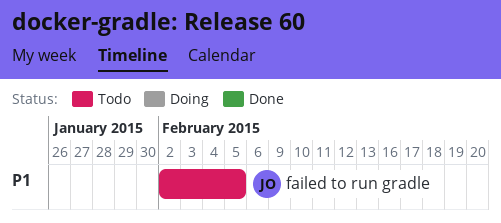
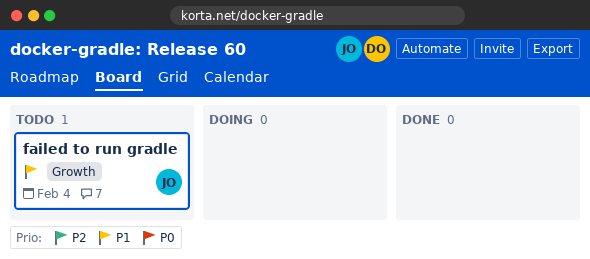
failed to run gradle, due: Feb 5 -> Feb 4

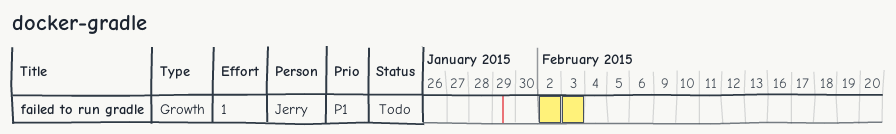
failed to run gradle, due: Feb 4 -> Feb 3

